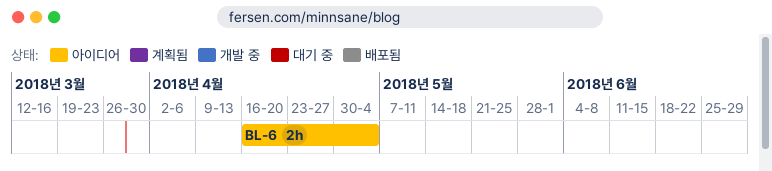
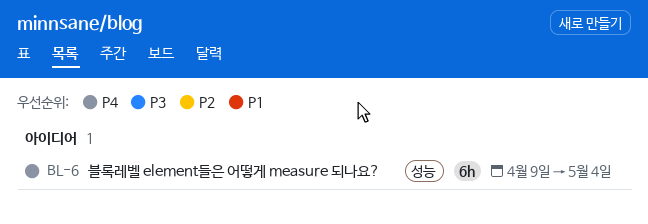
BL-6, estimate: 2h -> 6h
BL-6, start: Apr 16 -> Apr 9

